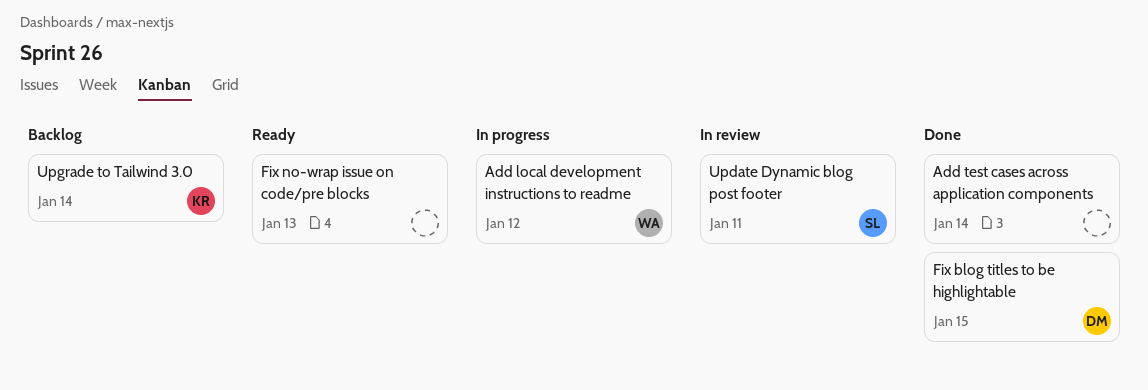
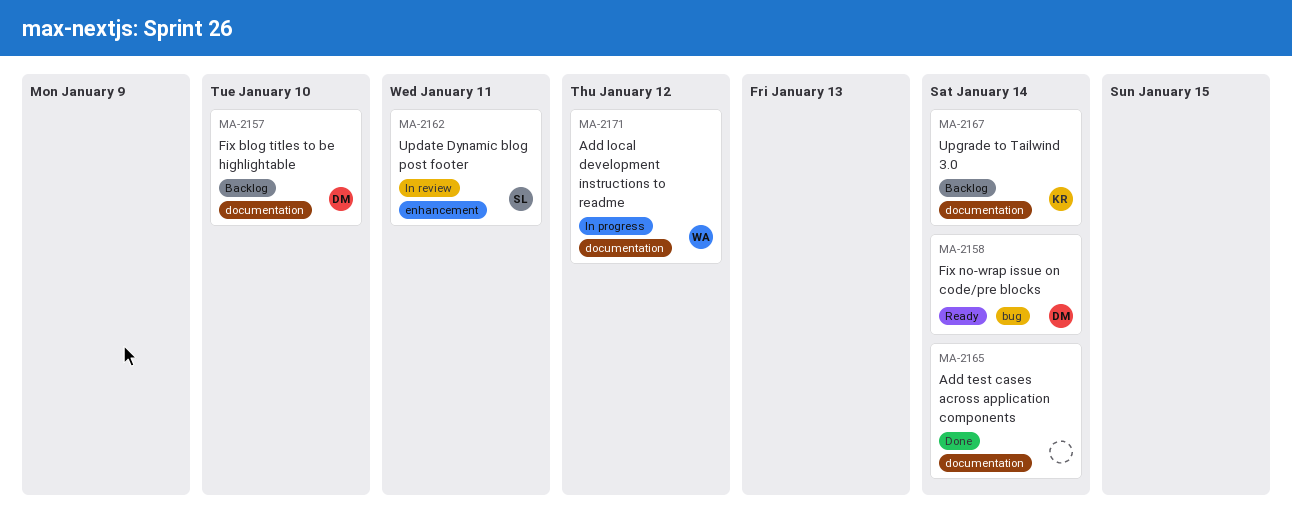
Fix blog titles to be highlightable, status: Done -> Backlog
Fix blog titles to be highlightable, due: Jan 15 -> Jan 10
Fix no-wrap issue on code/pre blocks, owner: none -> DM
Fix no-wrap issue on code/pre blocks, due: Jan 13 -> Jan 14

